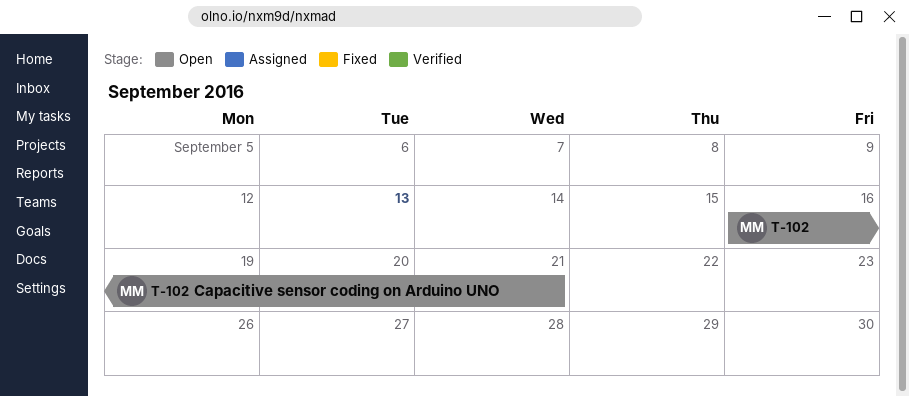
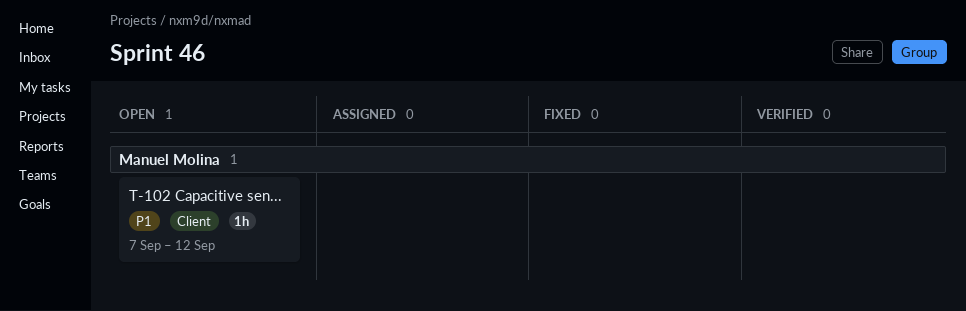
T-102, start: Sep 16 -> Sep 7
T-102, due: Sep 21 -> Sep 12

